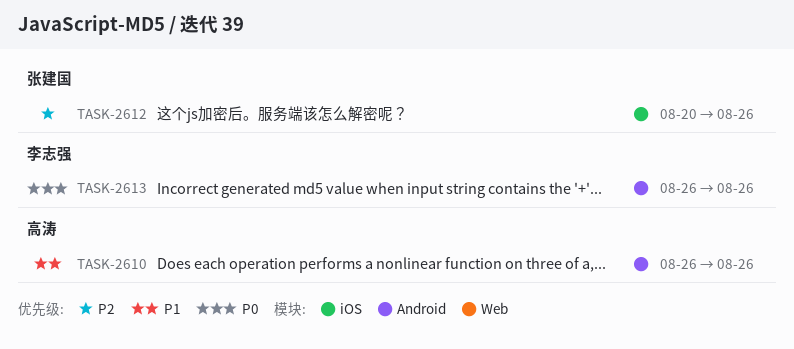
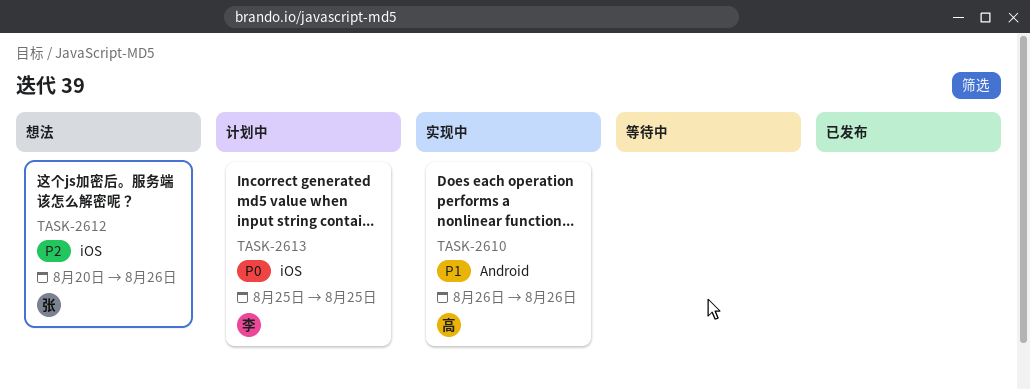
TASK-2613, label: Android -> iOS
TASK-2613, start: Aug 26 -> Aug 25
TASK-2613, due: Aug 26 -> Aug 25

